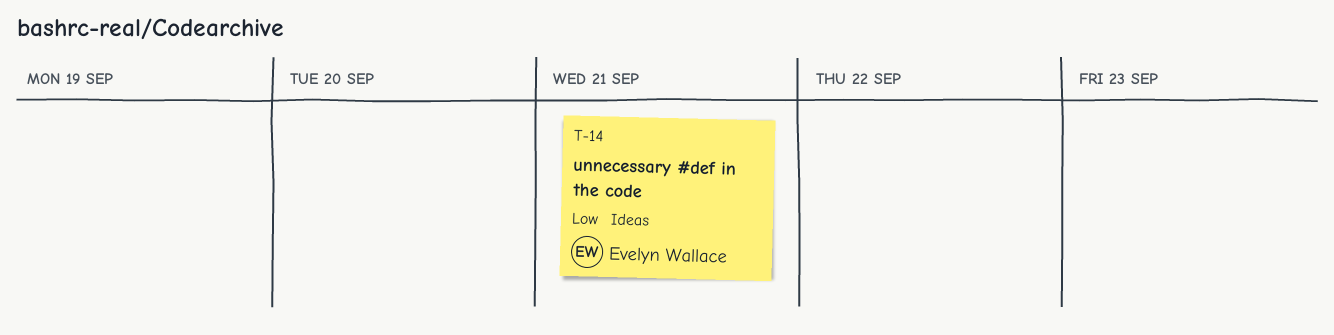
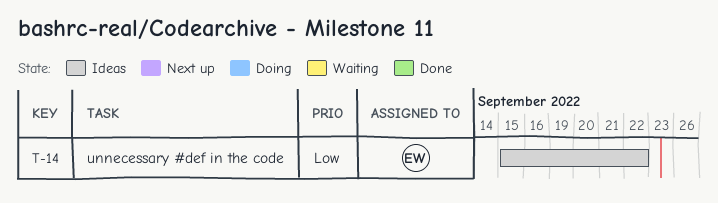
T-14, due: Sep 21 -> Sep 22

